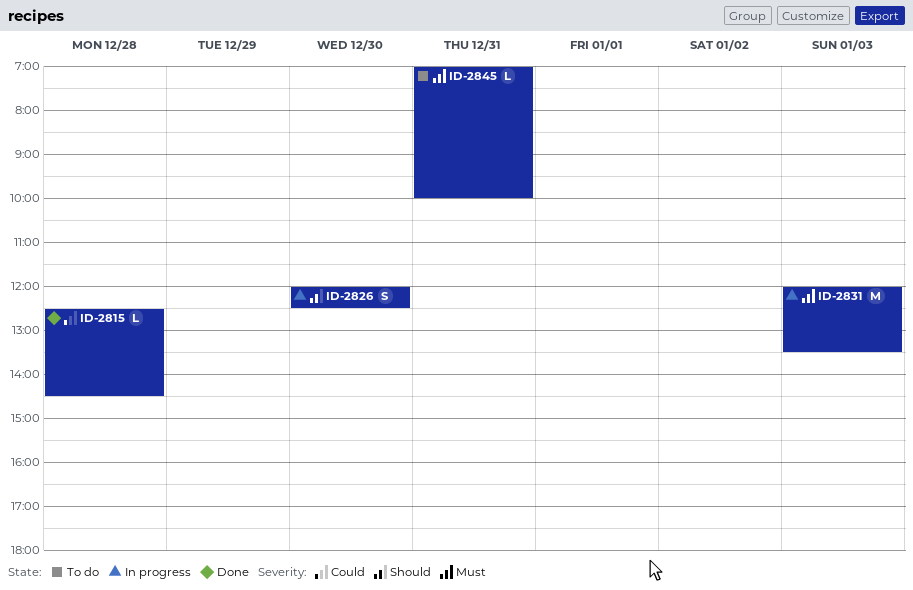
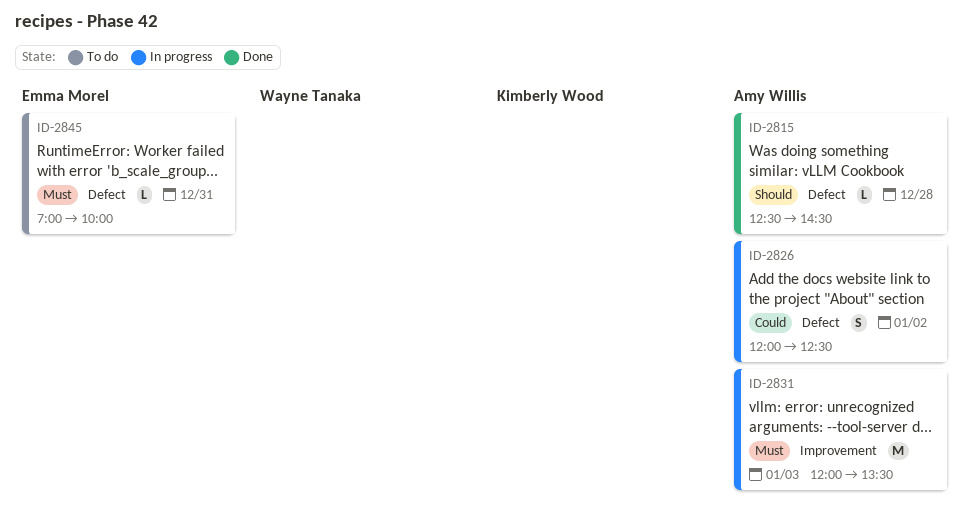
ID-2815, priority: Could -> Should
ID-2826, priority: Should -> Could
ID-2826, day: Dec 30 -> Jan 2

